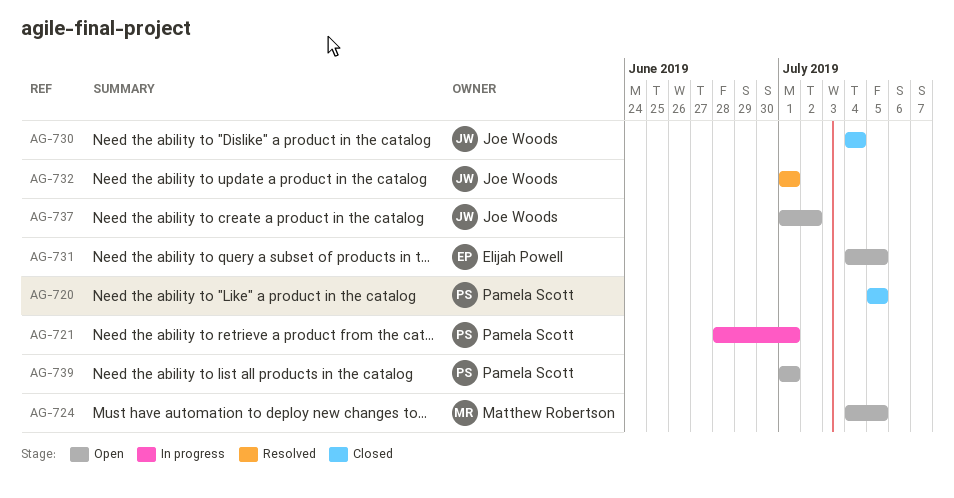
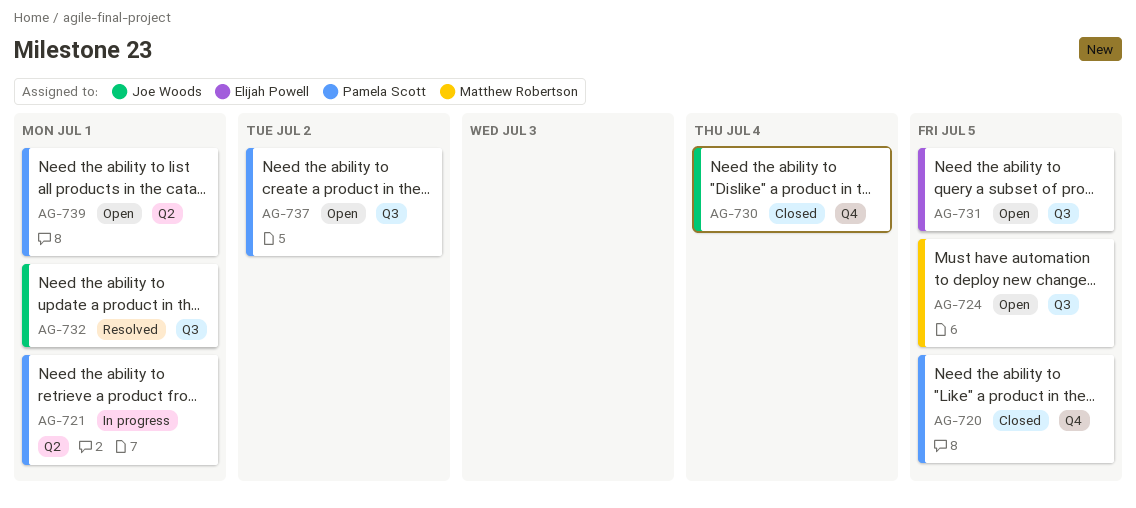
AG-737, owner: Joe Woods -> Pamela Scott

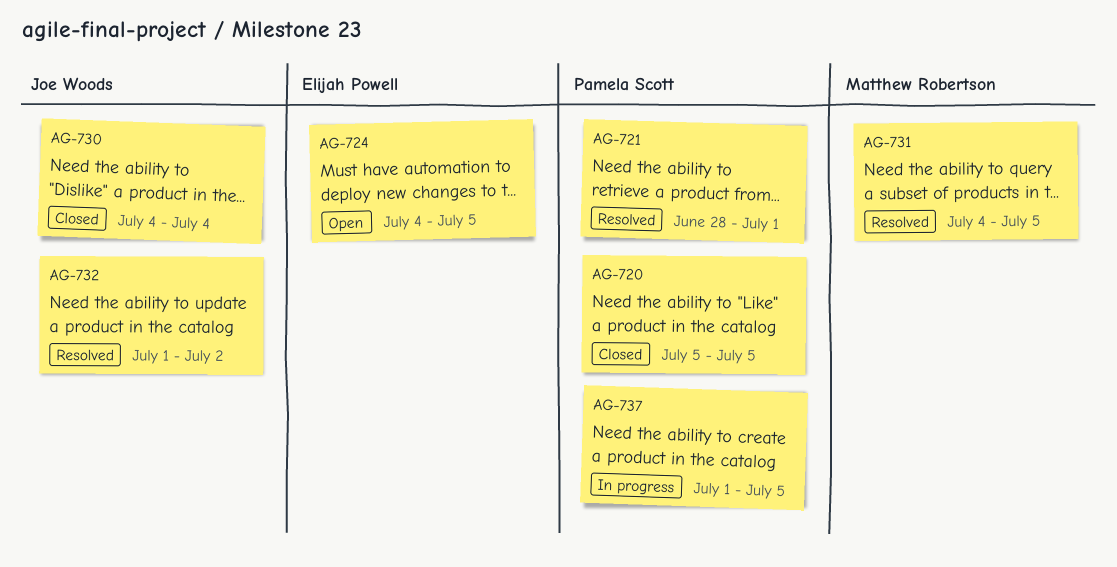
AG-721, status: In progress -> Resolved
AG-724, owner: Matthew Robertson -> Elijah Powell
AG-731, status: Open -> Resolved
AG-731, owner: Elijah Powell -> Matthew Robertson
AG-732, due: Jul 1 -> Jul 2
AG-737, status: Open -> In progress
AG-737, due: Jul 2 -> Jul 5
AG-739: present -> none

